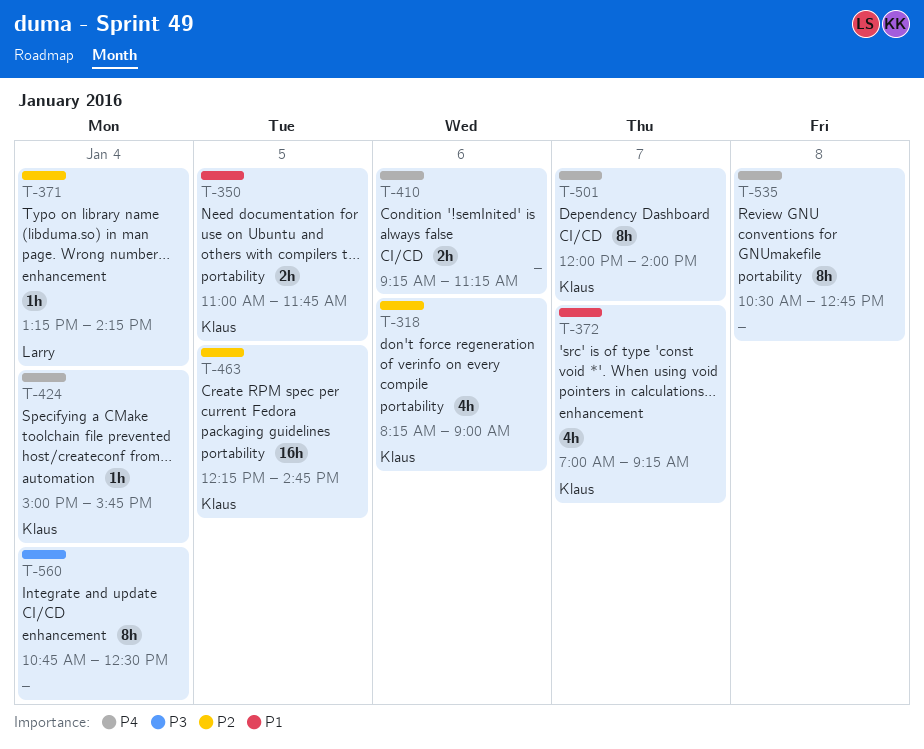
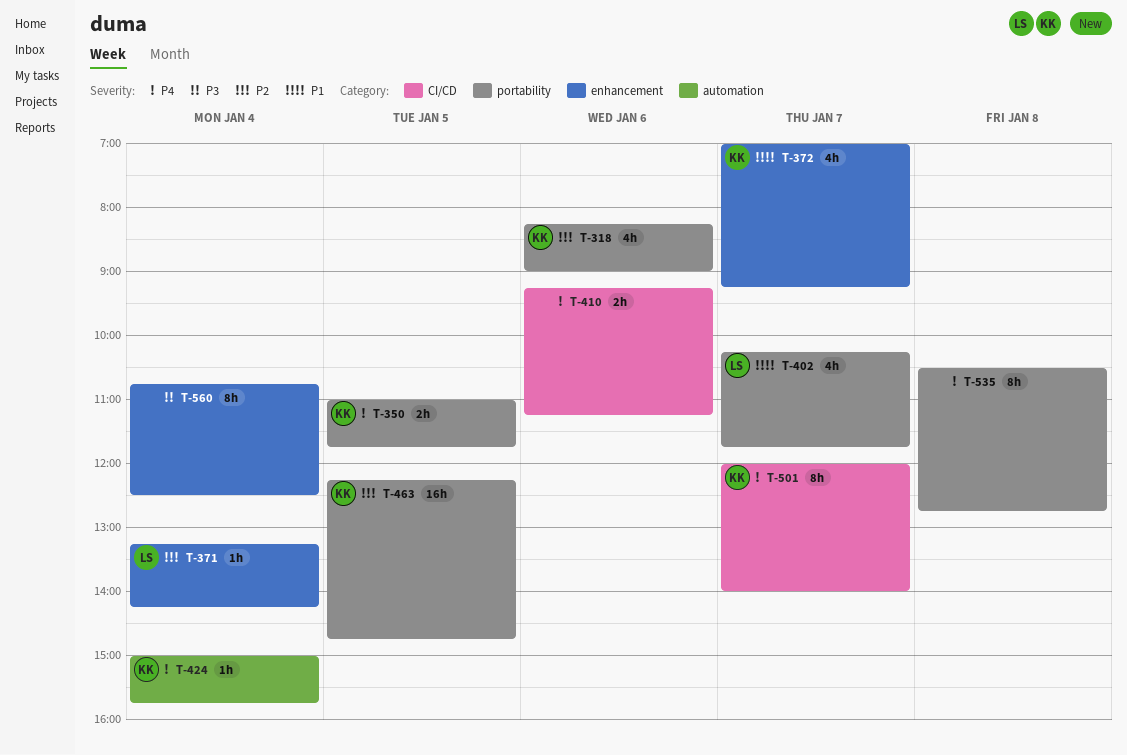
T-350, priority: P1 -> P4
T-402: none -> present

